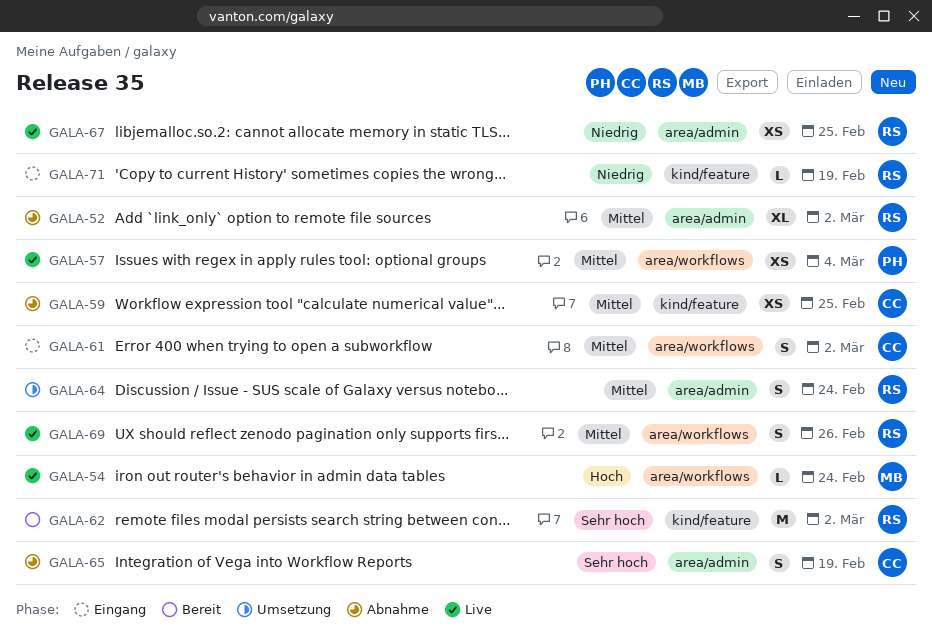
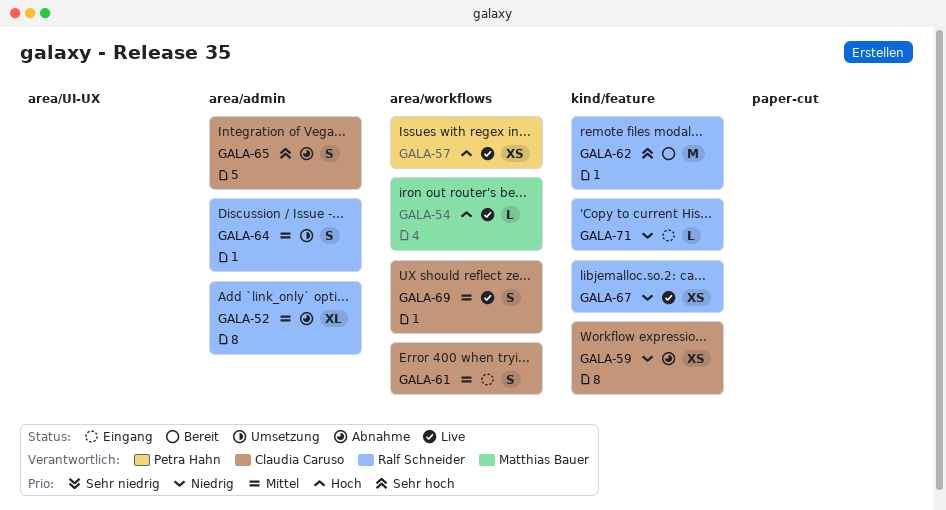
GALA-57, priority: Mittel -> Hoch
GALA-59, priority: Mittel -> Niedrig
GALA-67, label: area/admin -> kind/feature
GALA-69, owner: Ralf Schneider -> Claudia Caruso

